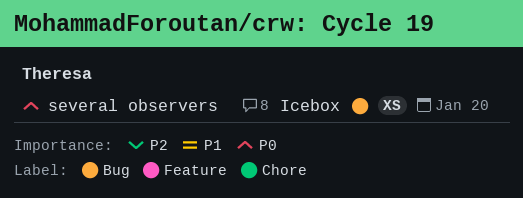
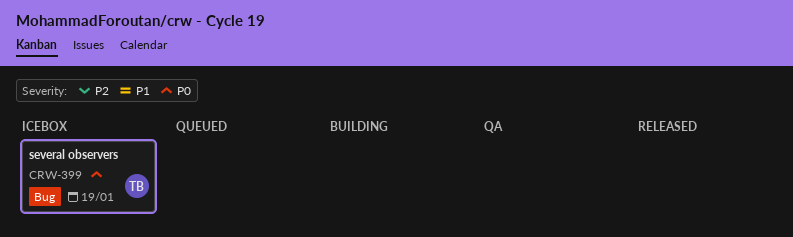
several observers, due: Jan 20 -> Jan 19

